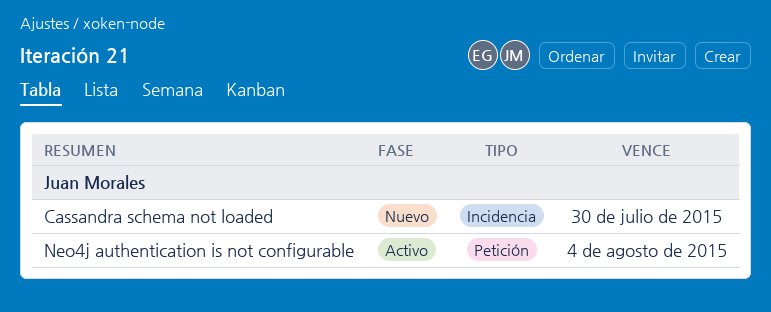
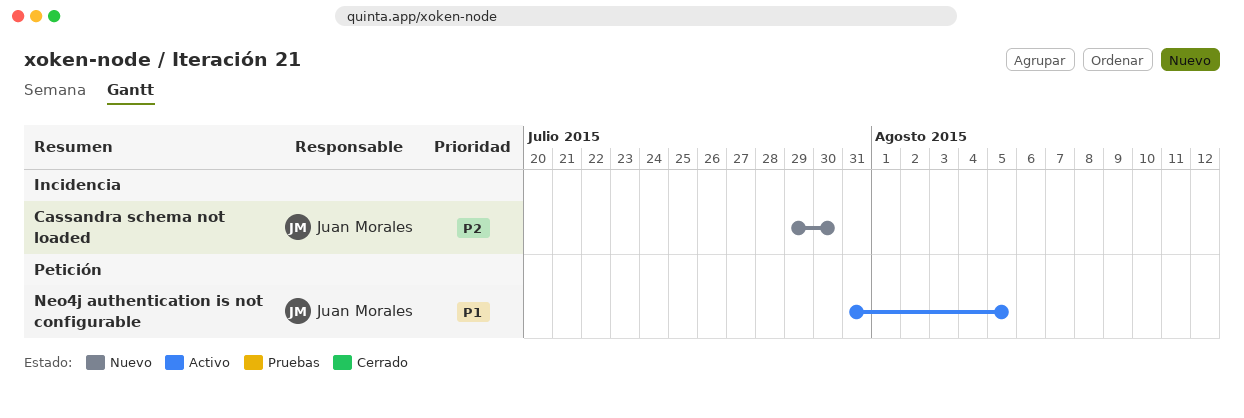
Neo4j authentication is not configurable, due: Aug 4 -> Aug 5

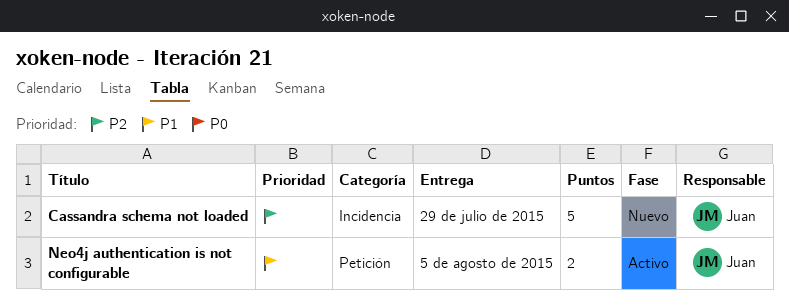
Cassandra schema not loaded, due: Jul 30 -> Jul 29

